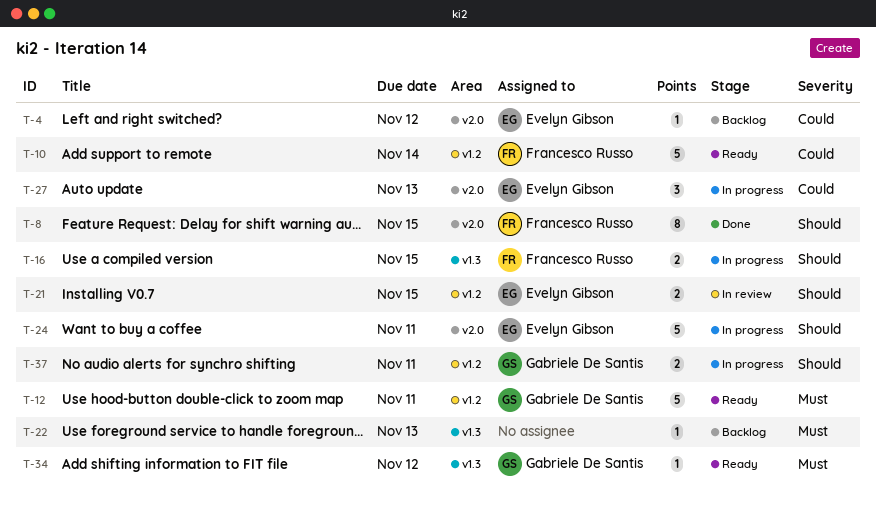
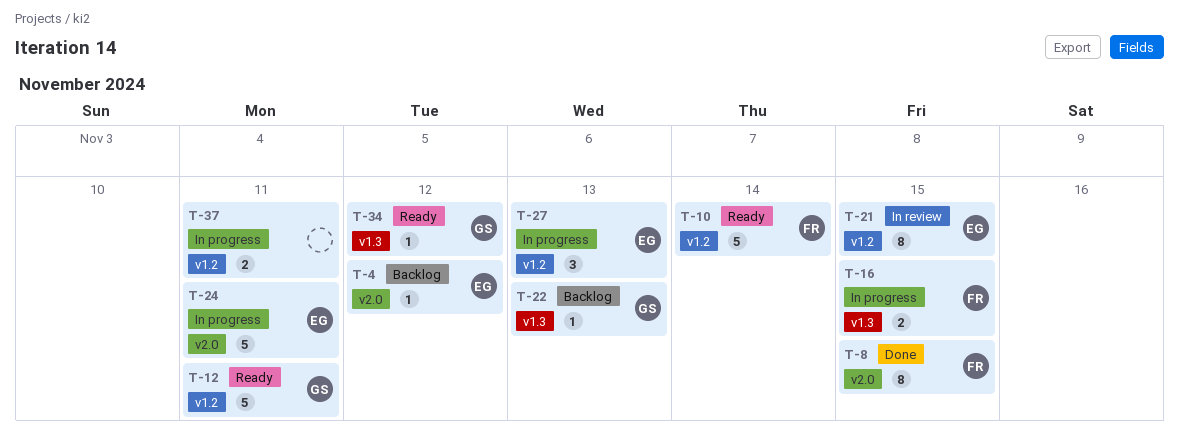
T-21, estimate: 2 -> 8
T-22, owner: none -> Gabriele De Santis
T-27, label: v2.0 -> v1.2
T-37, owner: Gabriele De Santis -> none

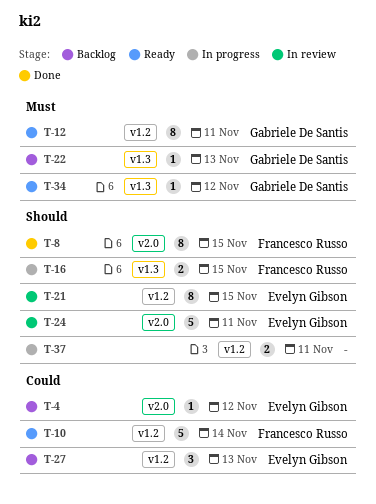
T-12, estimate: 5 -> 8
T-24, status: In progress -> In review
T-27, status: In progress -> Backlog

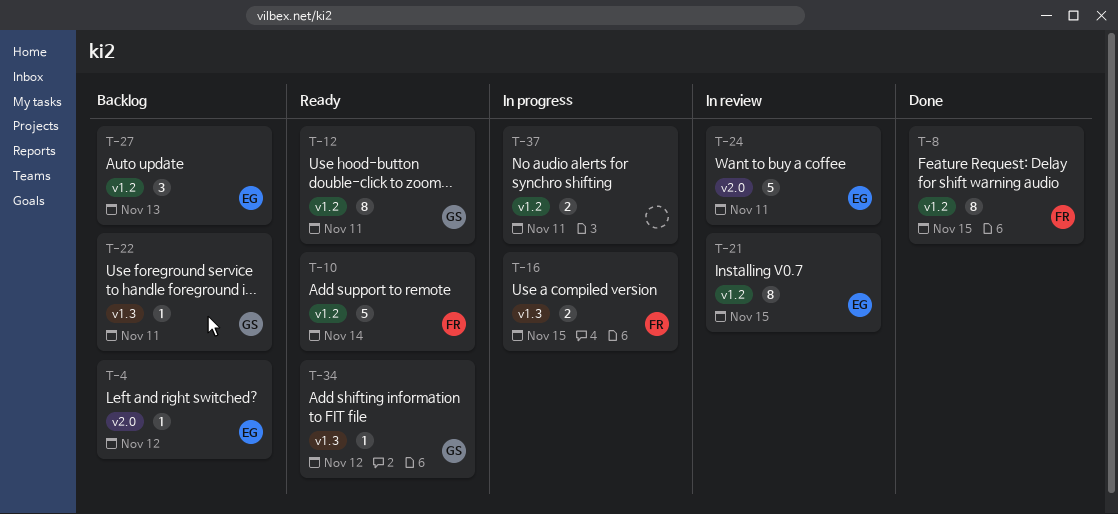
T-8, label: v2.0 -> v1.2
T-22, due: Nov 13 -> Nov 11

